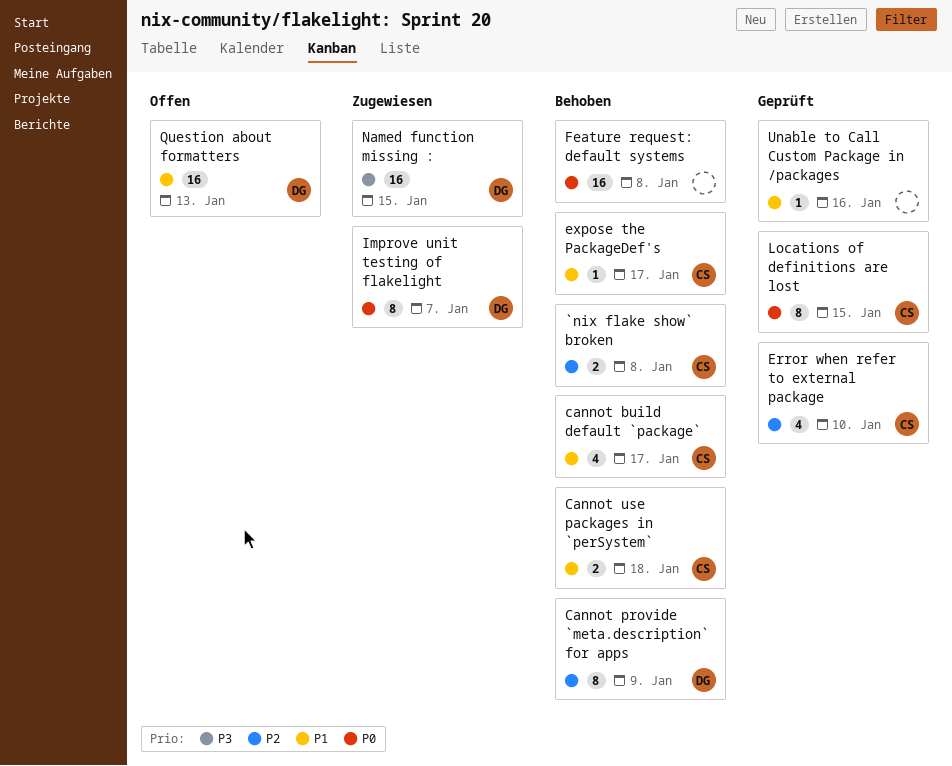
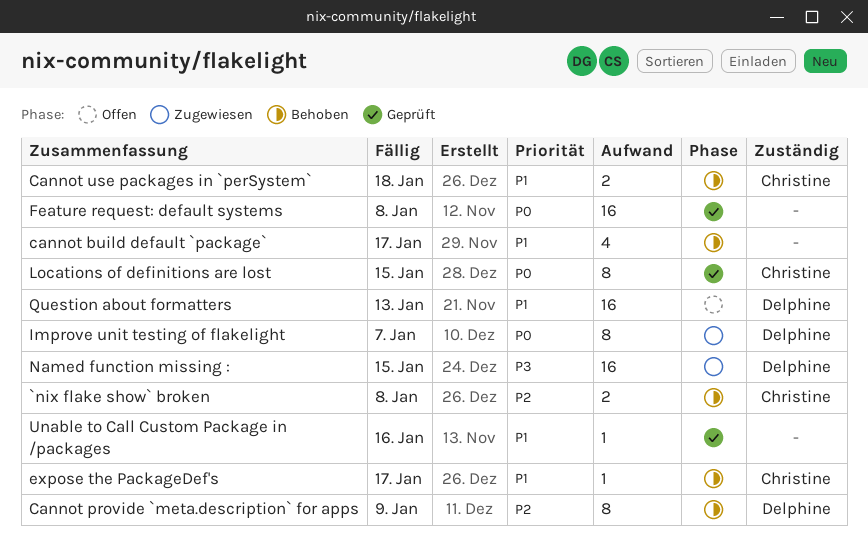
cannot build default `package`, owner: Christine -> none
Error when refer to external package: present -> none
Feature request: default systems, status: Behoben -> Geprüft

